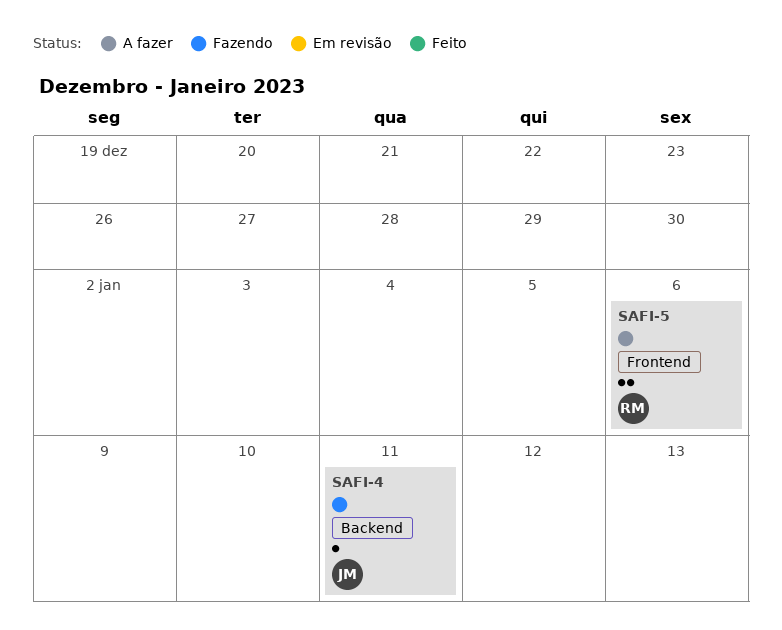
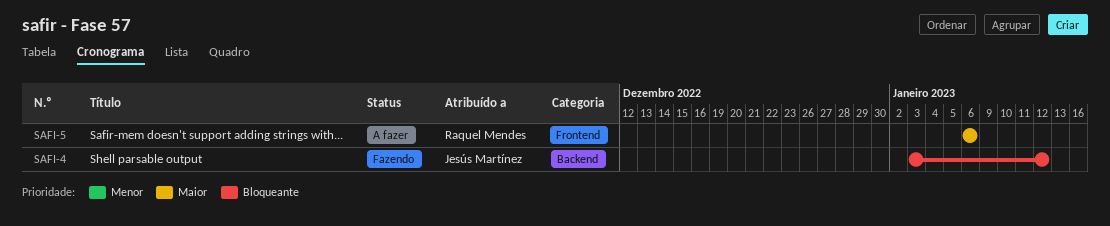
SAFI-4, due: Jan 11 -> Jan 12

